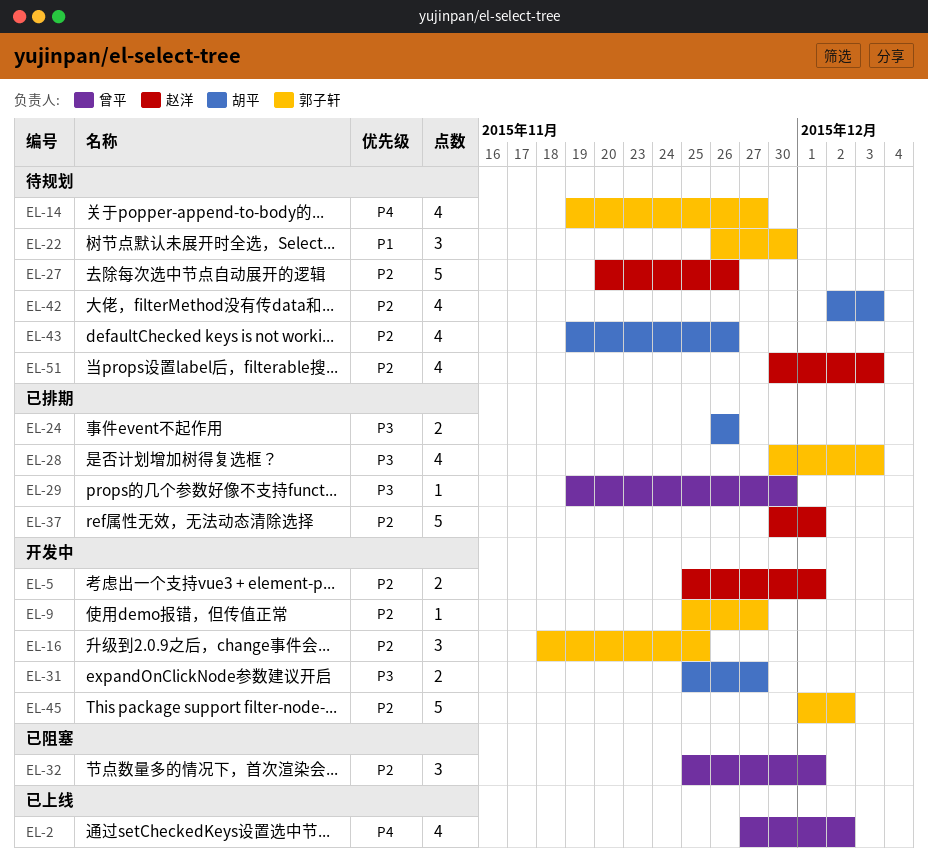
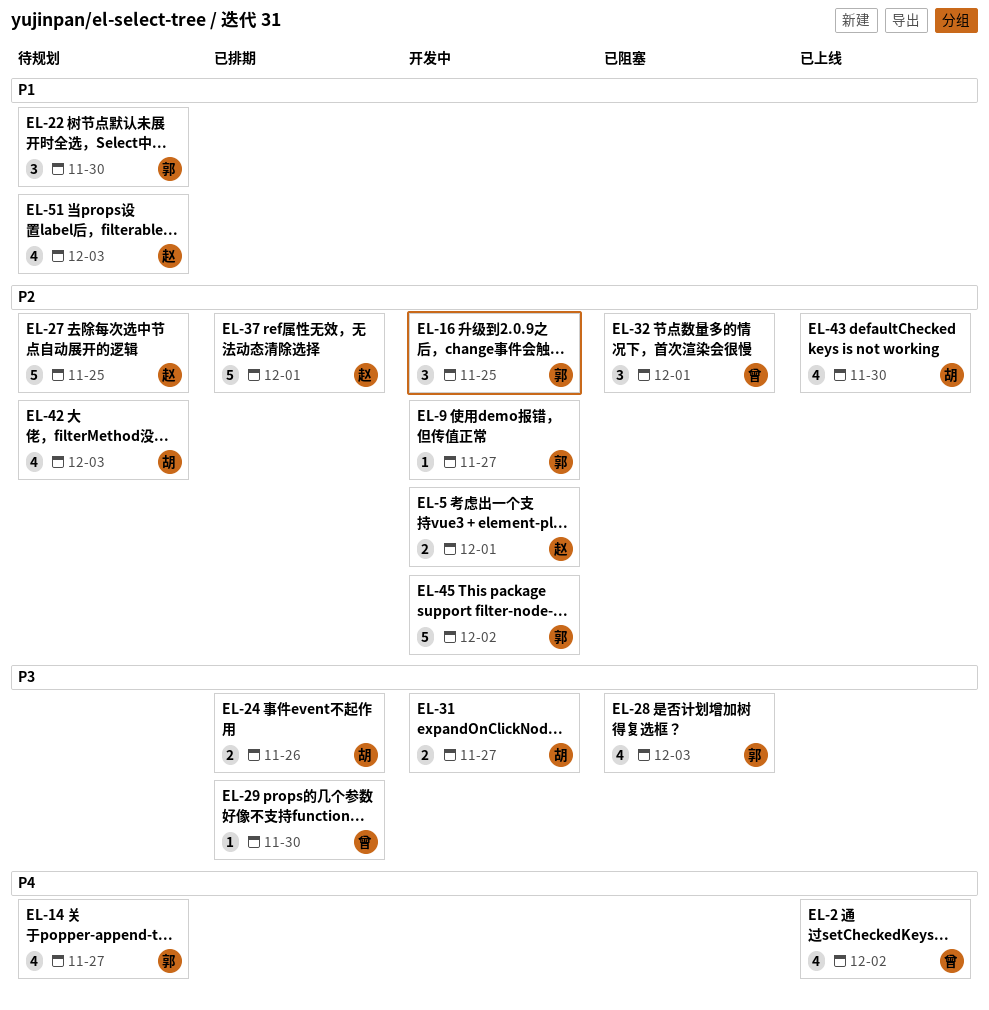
EL-27, due: Nov 26 -> Nov 25
EL-28, status: 已排期 -> 已阻塞
EL-43, status: 待规划 -> 已上线
EL-43, due: Nov 26 -> Nov 30
EL-51, priority: P2 -> P1

